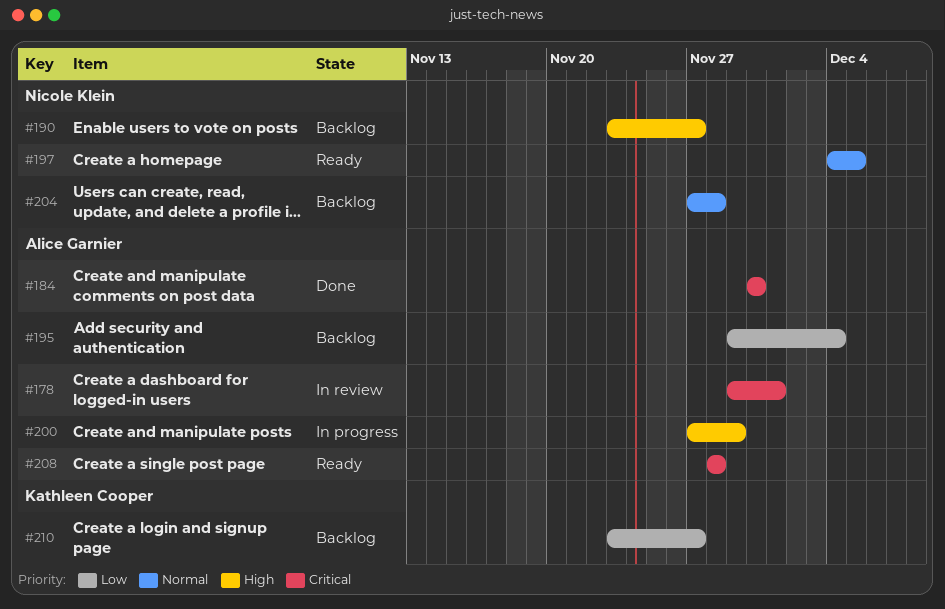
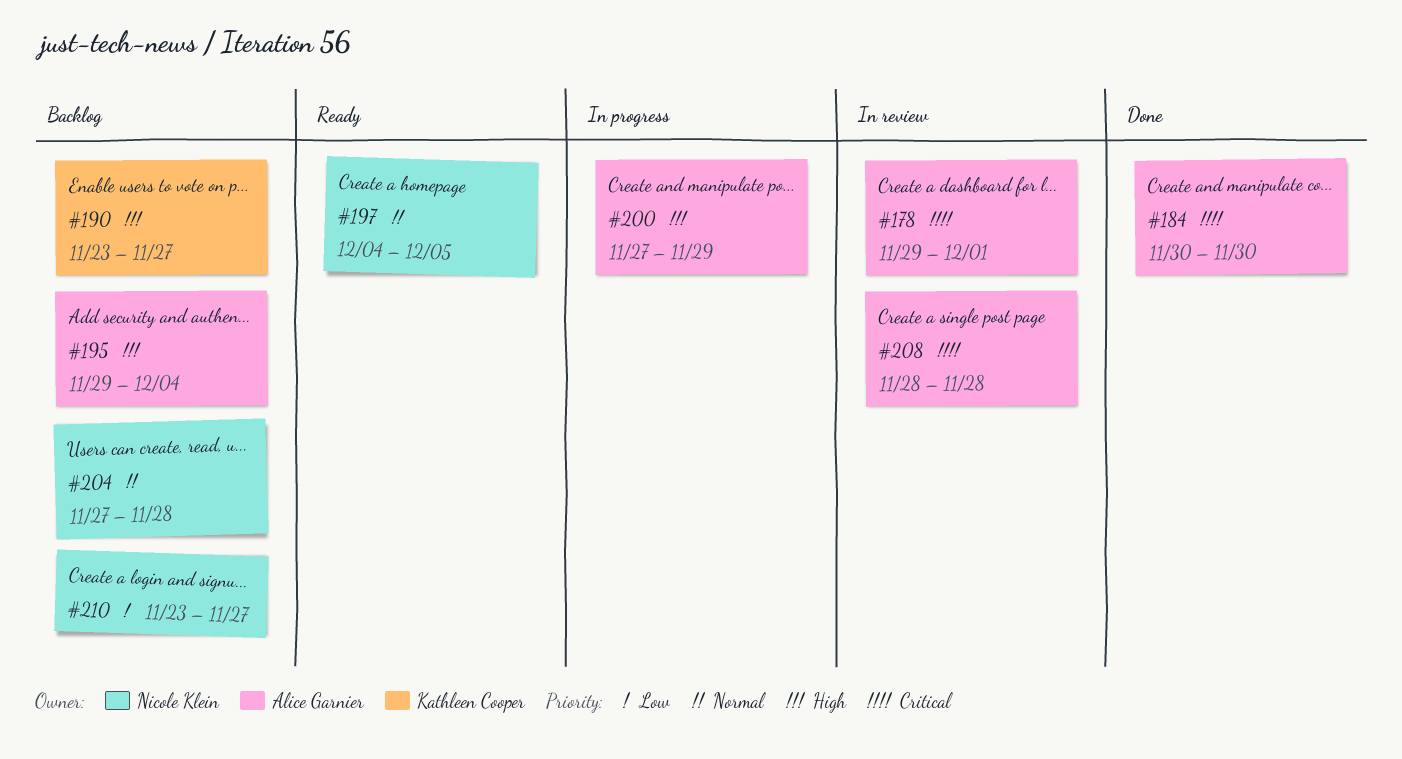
#190, owner: Nicole Klein -> Kathleen Cooper
#195, priority: Low -> High
#208, status: Ready -> In review
#210, owner: Kathleen Cooper -> Nicole Klein

